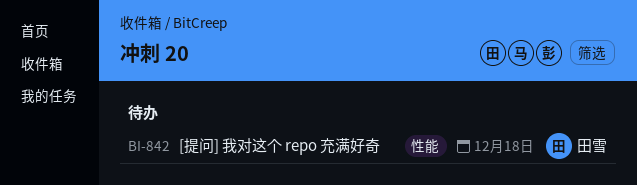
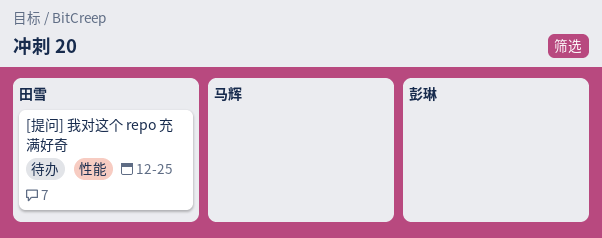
[提问] 我对这个 repo 充满好奇, due: Dec 18 -> Dec 25

